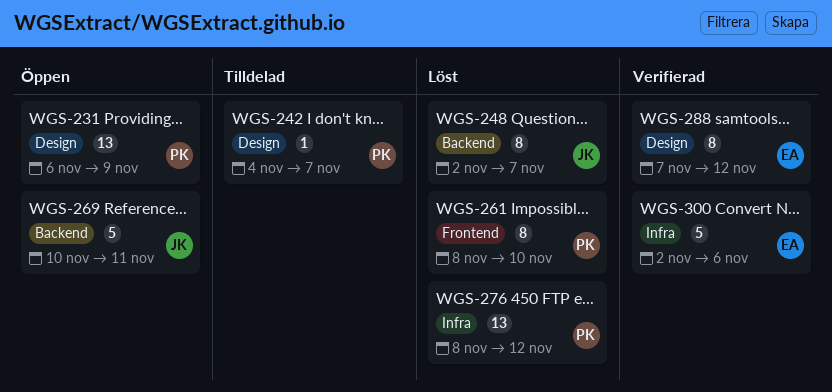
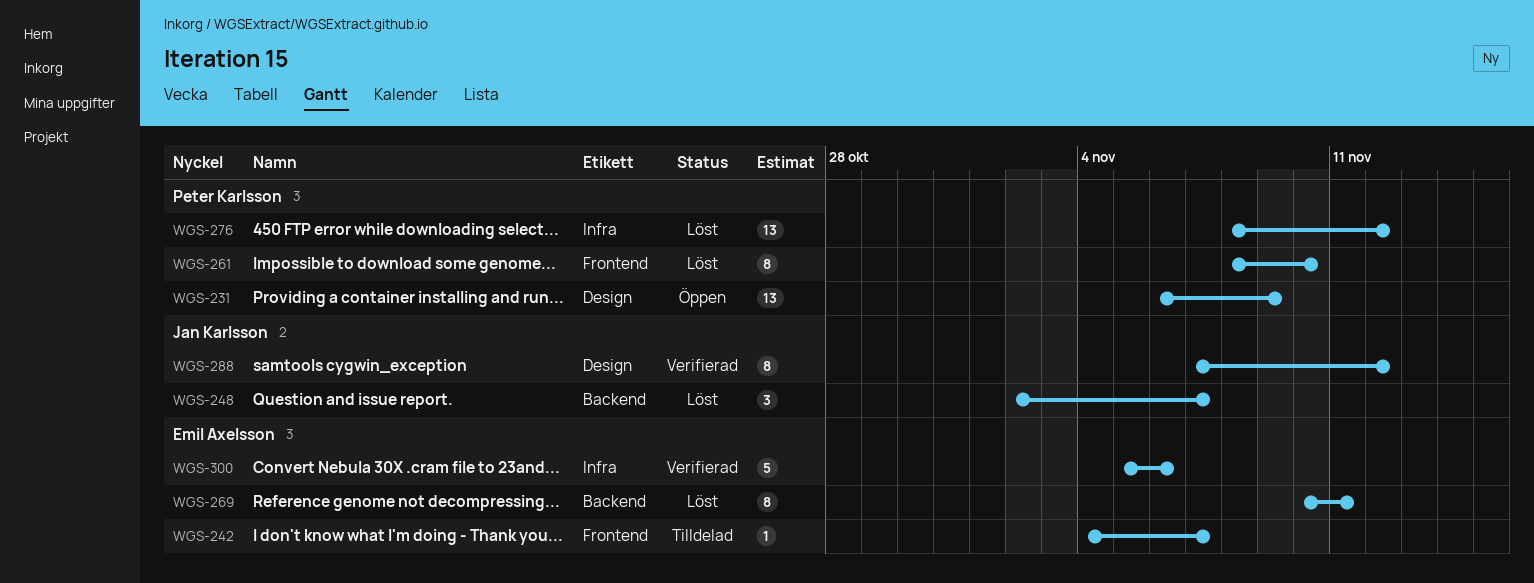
WGS-242, owner: Peter Karlsson -> Emil Axelsson
WGS-242, label: Design -> Frontend
WGS-248, estimate: 8 -> 3
WGS-269, status: Öppen -> Löst
WGS-269, owner: Jan Karlsson -> Emil Axelsson
WGS-269, estimate: 5 -> 8
WGS-288, owner: Emil Axelsson -> Jan Karlsson
WGS-300, start: Nov 2 -> Nov 5

